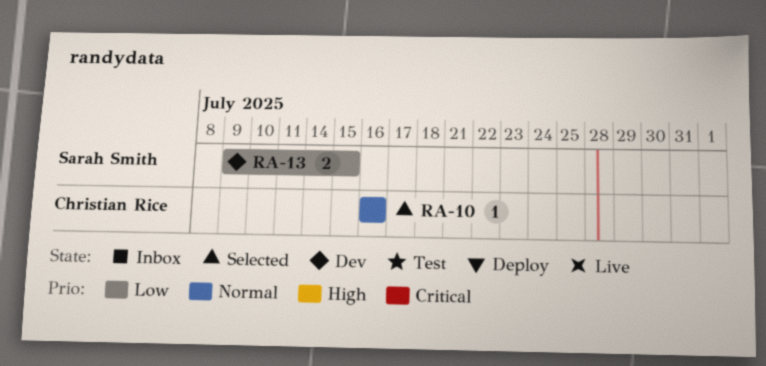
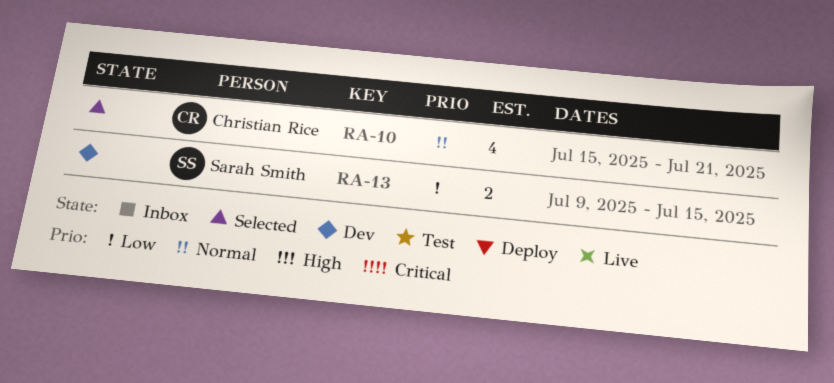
RA-10, estimate: 1 -> 4
RA-10, start: Jul 16 -> Jul 15
RA-10, due: Jul 16 -> Jul 21

